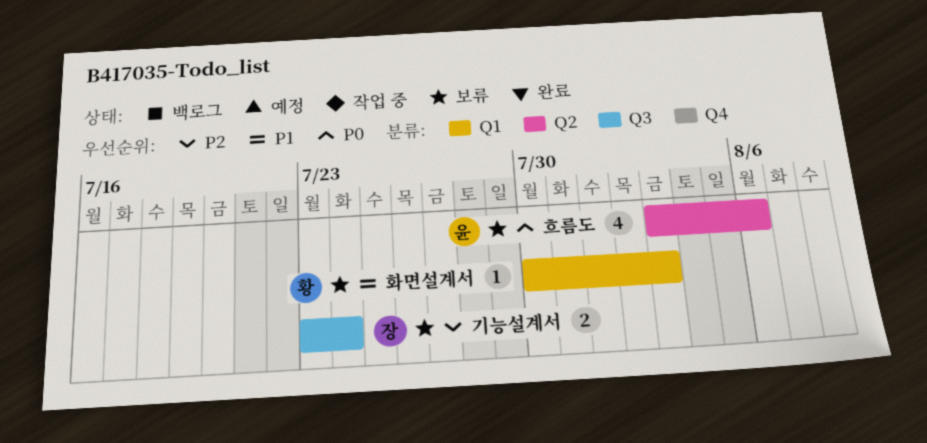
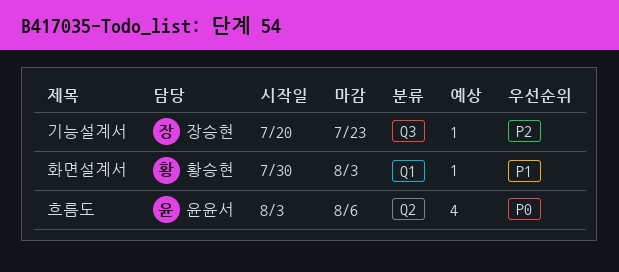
기능설계서, estimate: 2 -> 1
기능설계서, start: Jul 23 -> Jul 20
기능설계서, due: Jul 24 -> Jul 23

